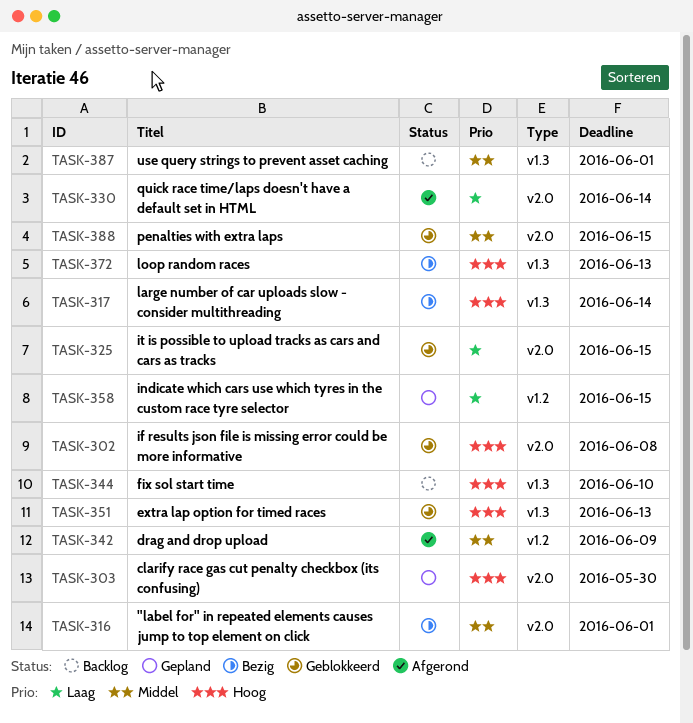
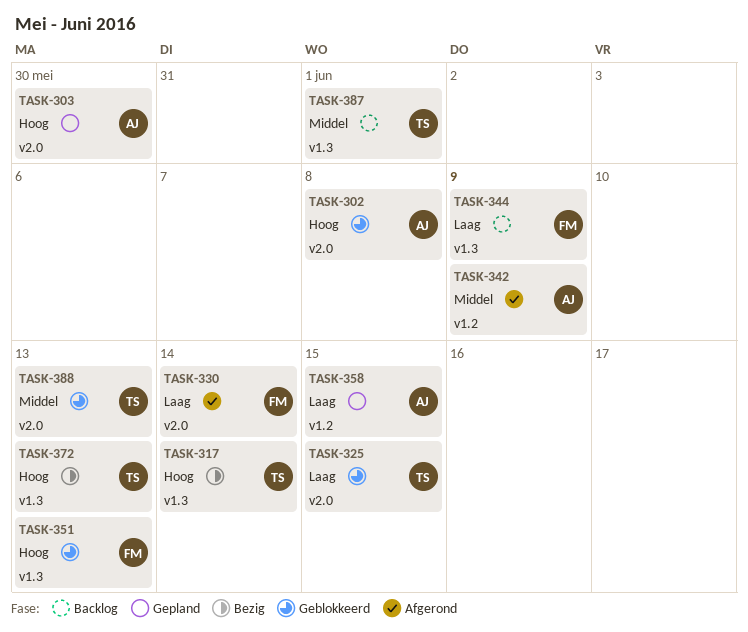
TASK-316: present -> none
TASK-344, priority: Hoog -> Laag
TASK-344, due: Jun 10 -> Jun 9
TASK-388, due: Jun 15 -> Jun 13

